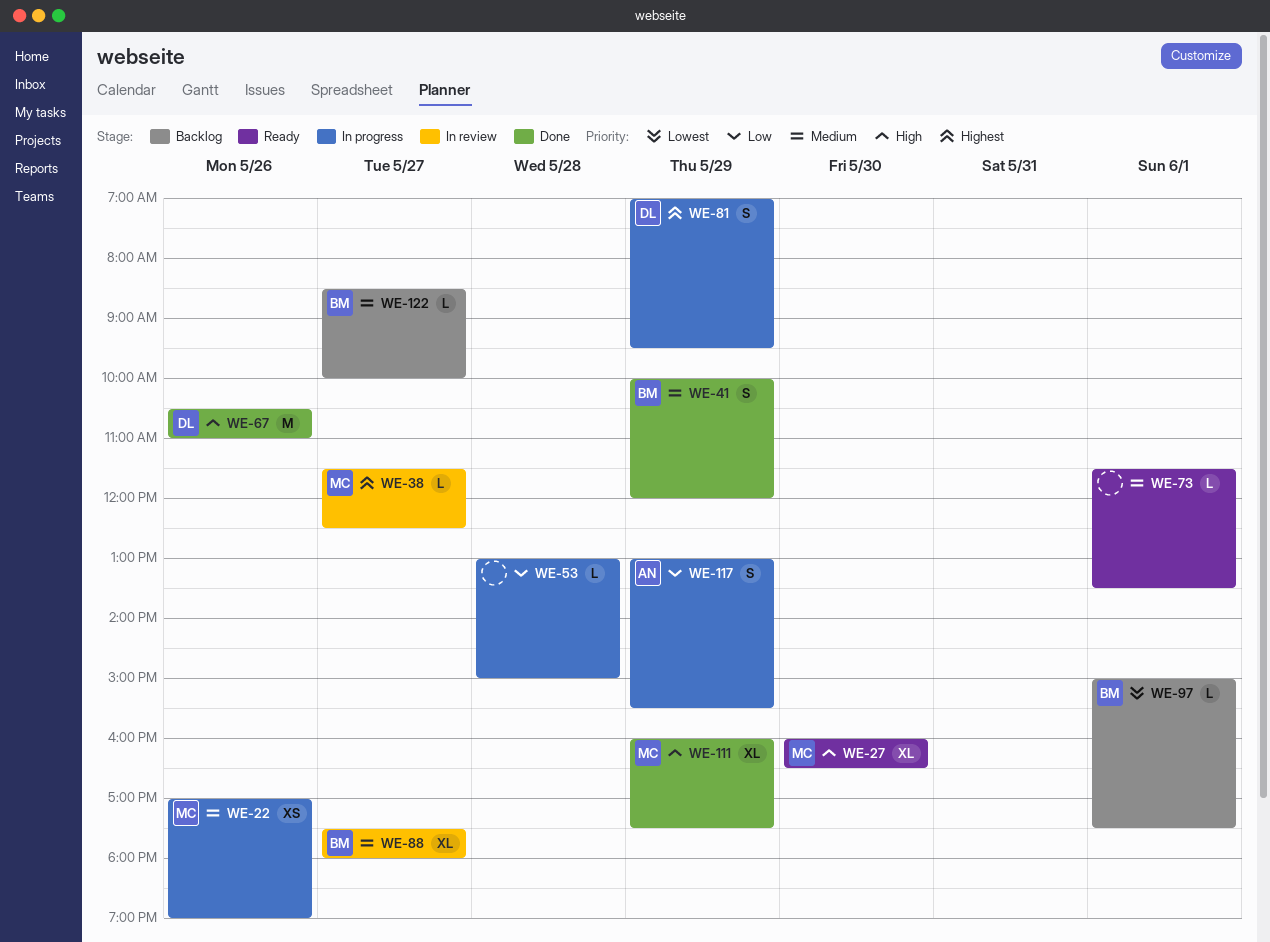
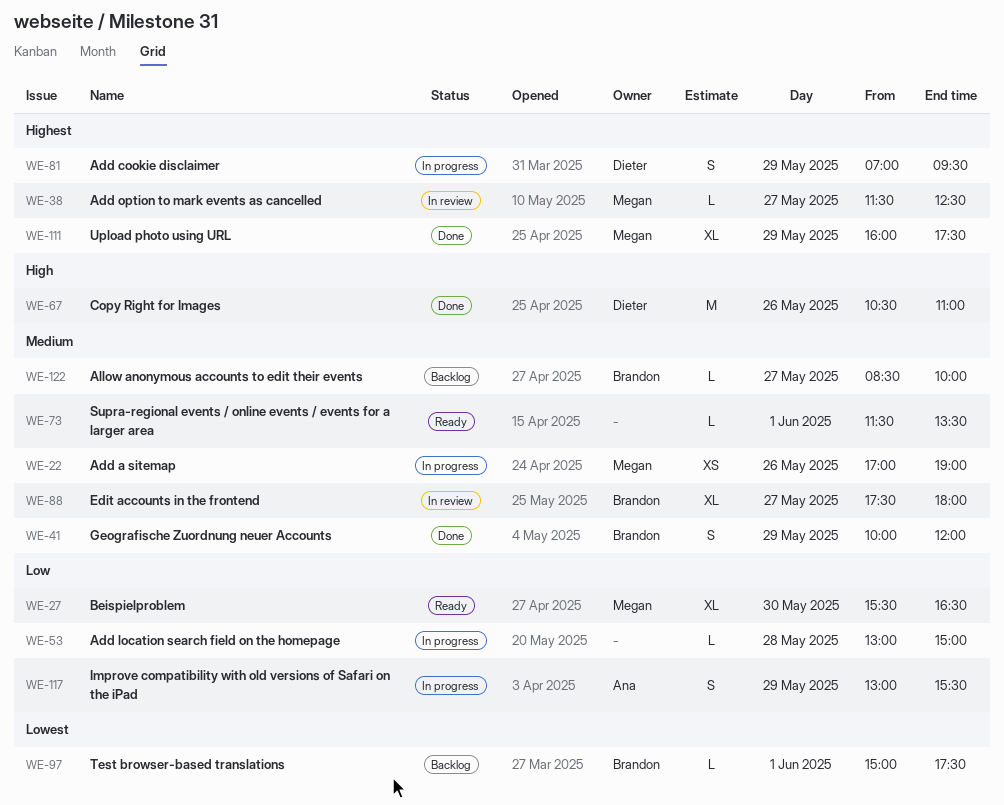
WE-27, priority: High -> Low
WE-27, begins: 16:00 -> 15:30
WE-111, priority: High -> Highest

